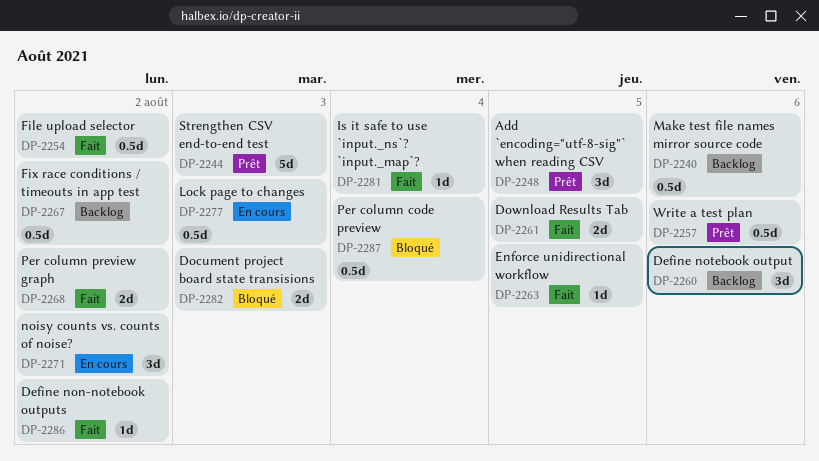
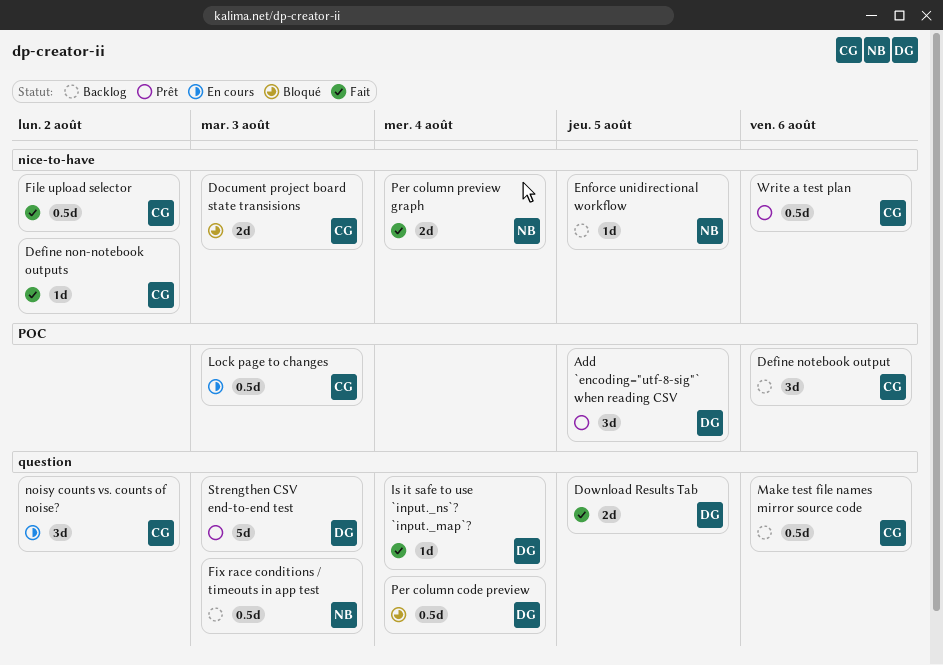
Enforce unidirectional workflow, status: Fait -> Backlog
Fix race conditions / timeouts in app test, due: Aug 2 -> Aug 3
Per column preview graph, due: Aug 2 -> Aug 4

